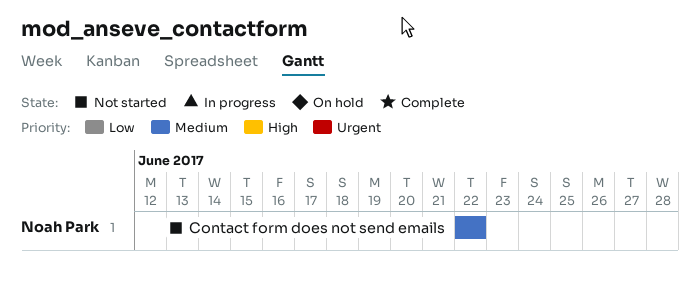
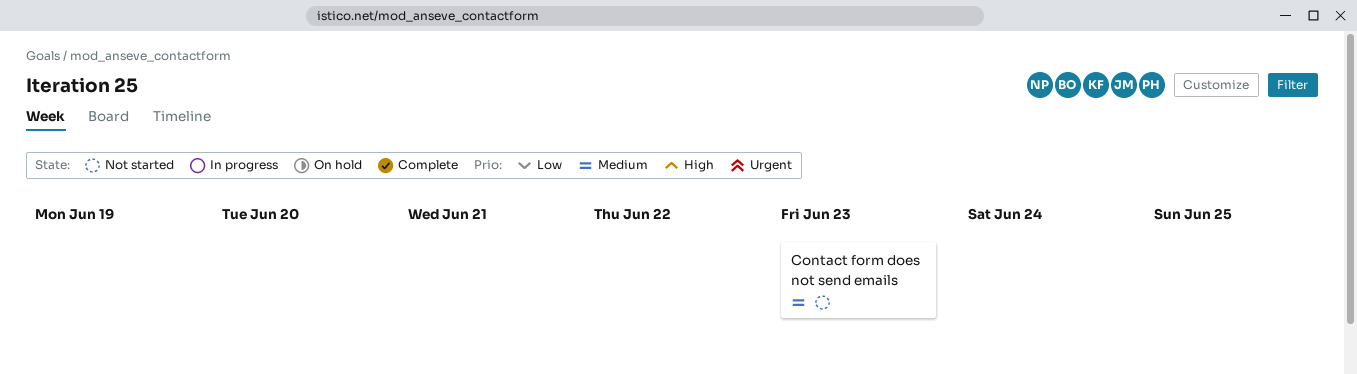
Contact form does not send emails, due: Jun 22 -> Jun 23

